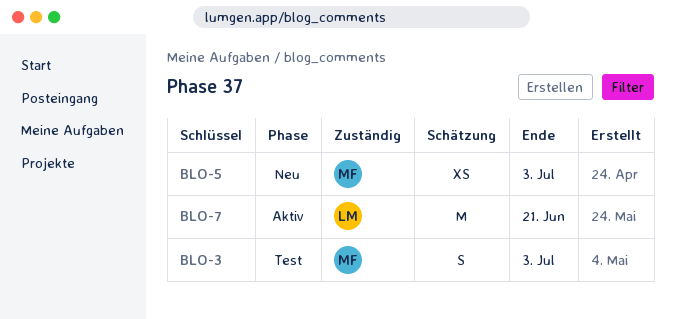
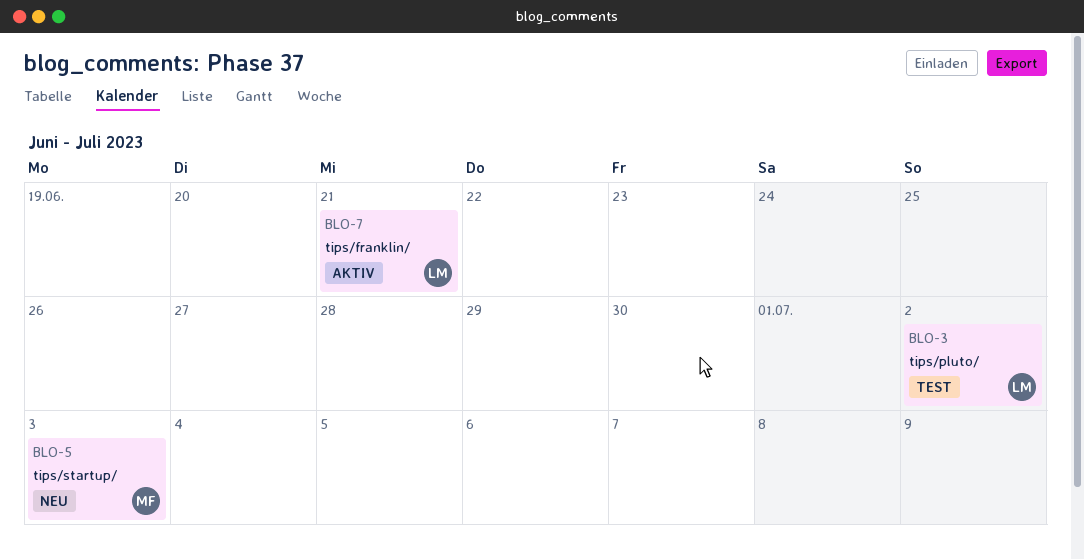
BLO-3, owner: MF -> LM
BLO-3, due: Jul 3 -> Jul 2

